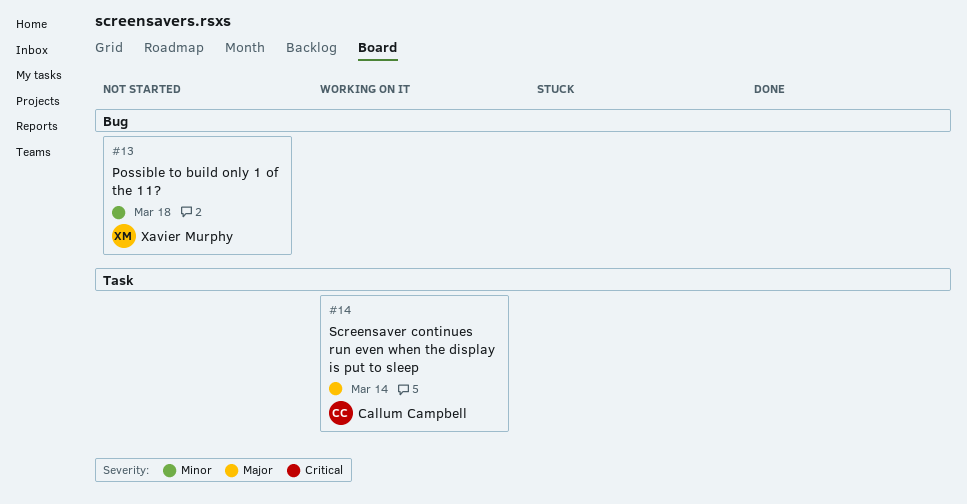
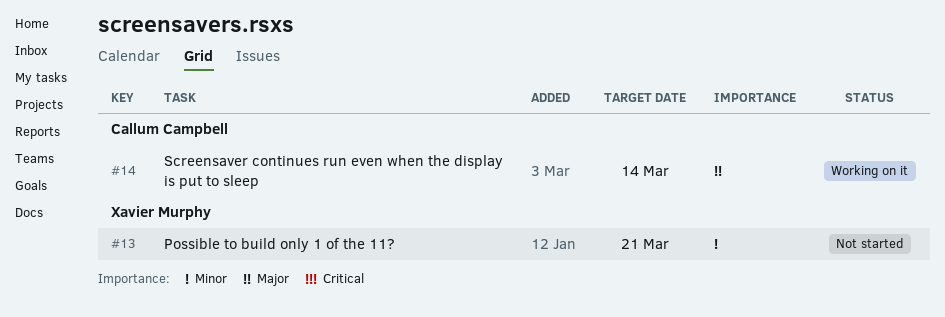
#13, due: Mar 18 -> Mar 21

